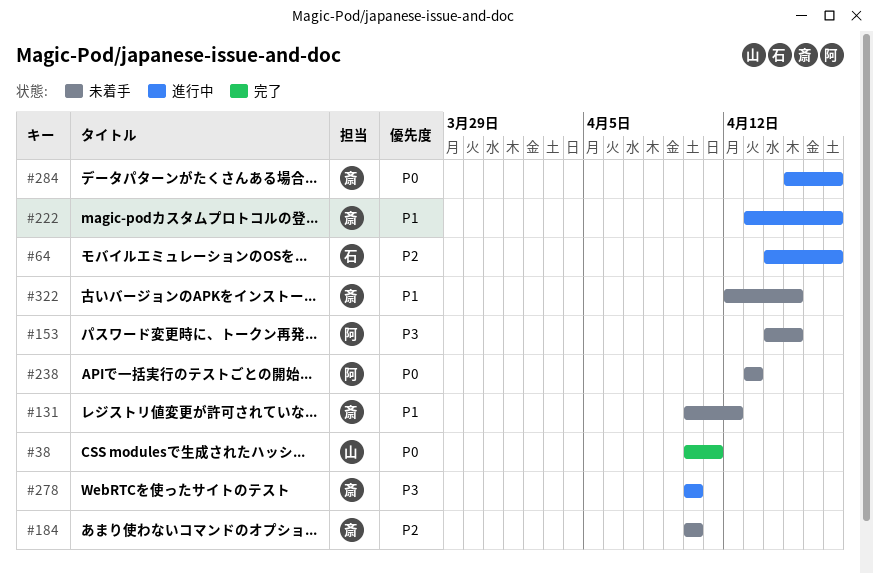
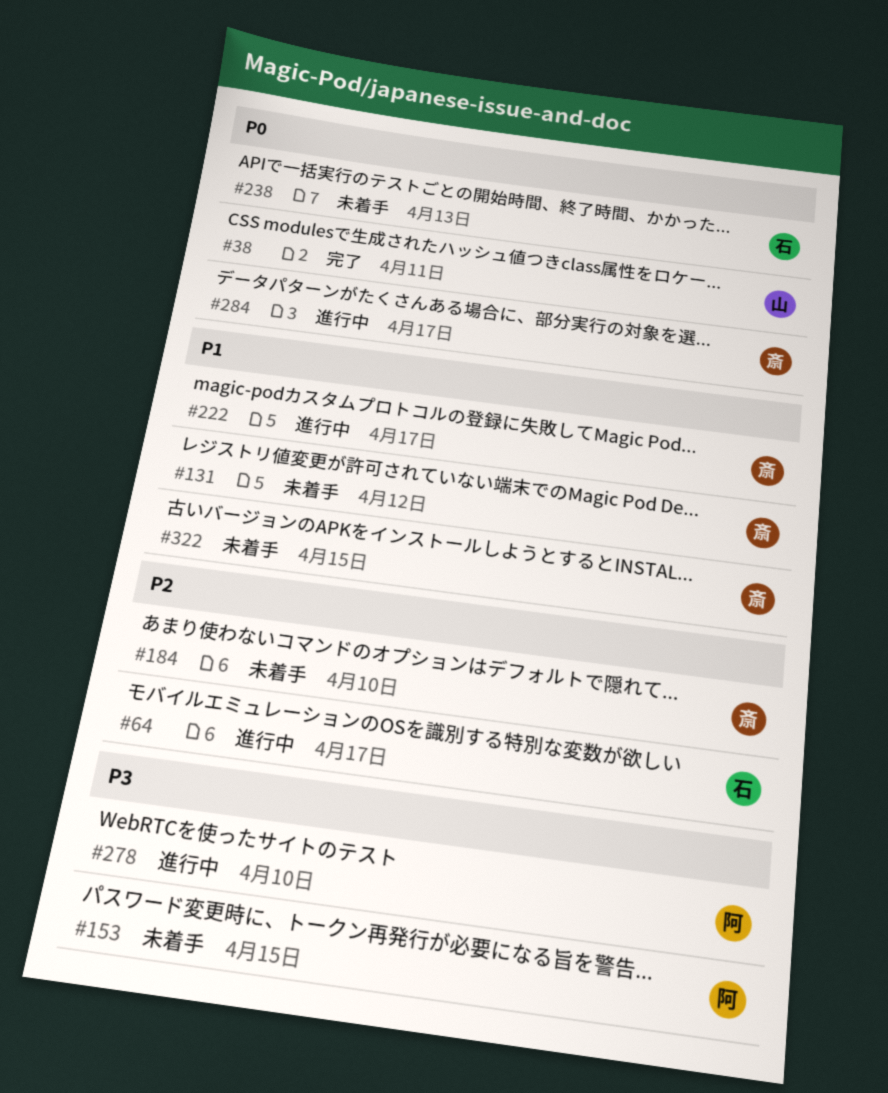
#238, owner: 阿 -> 石
#278, owner: 斎 -> 阿

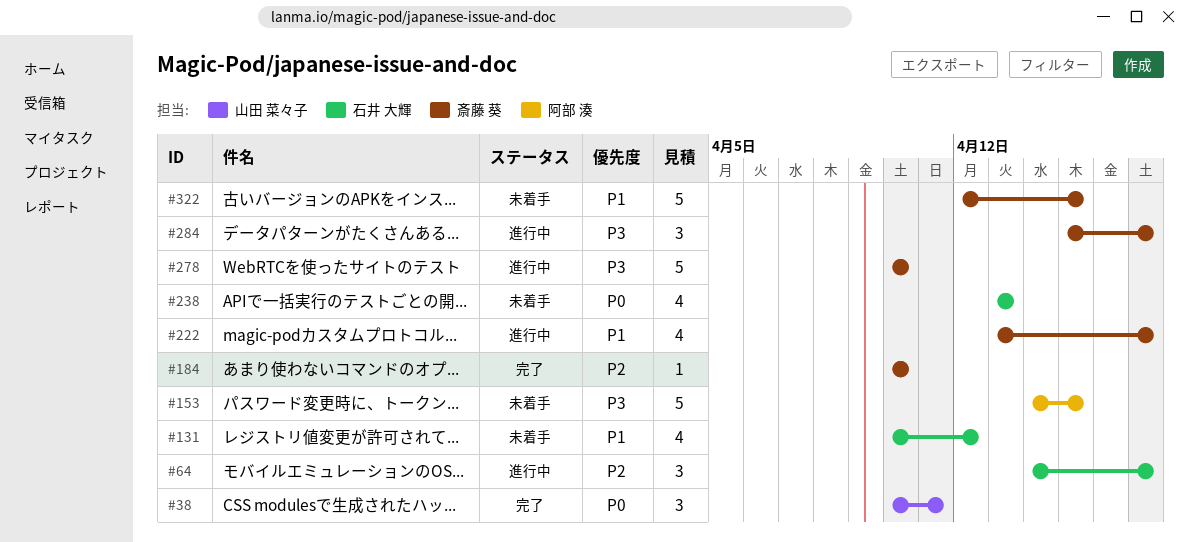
#131, owner: 斎藤 葵 -> 石井 大輝
#184, status: 未着手 -> 完了
#278, owner: 阿部 湊 -> 斎藤 葵
#284, priority: P0 -> P3

